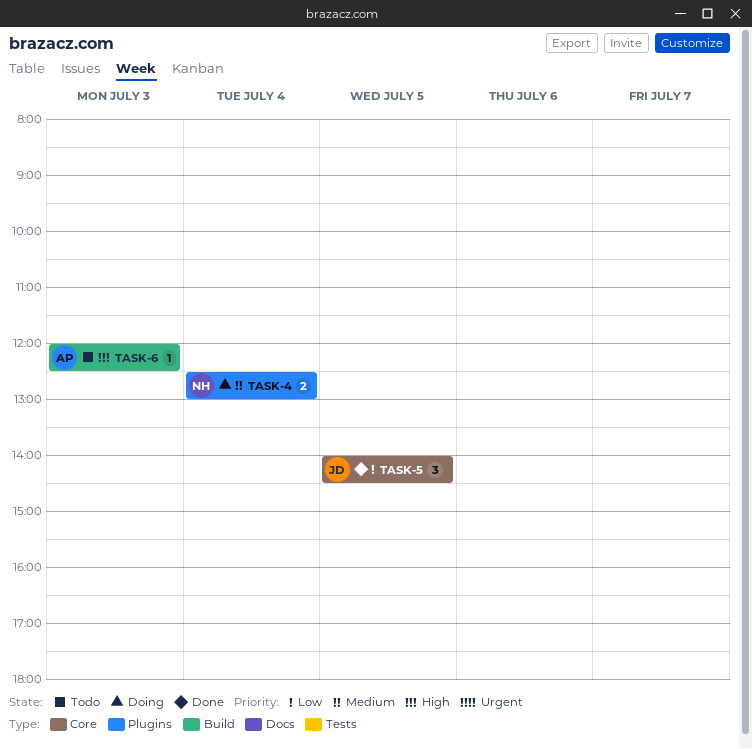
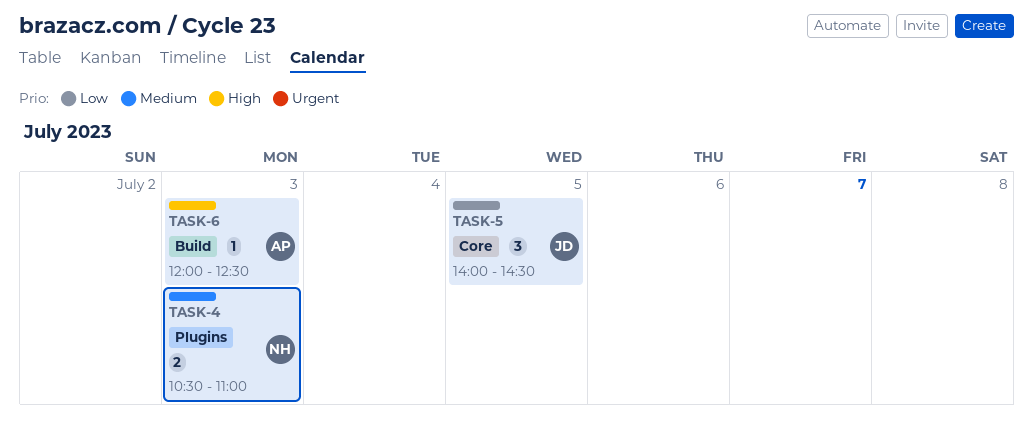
TASK-4, day: Jul 4 -> Jul 3
TASK-4, begins: 12:30 -> 10:30
TASK-4, ends: 13:00 -> 11:00

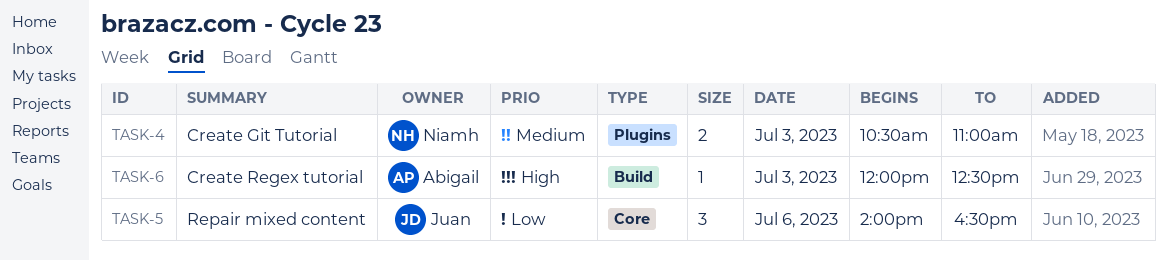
TASK-5, day: Jul 5 -> Jul 6
TASK-5, ends: 14:30 -> 16:30

